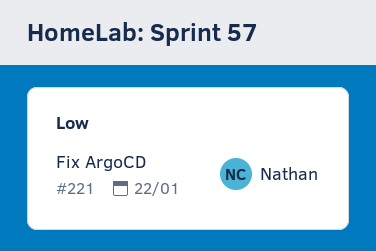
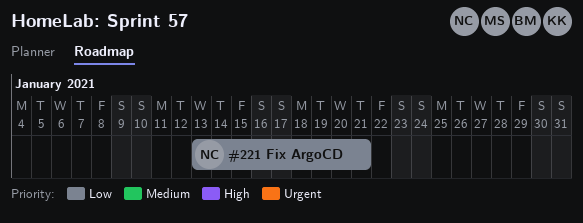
#221, due: Jan 22 -> Jan 21

